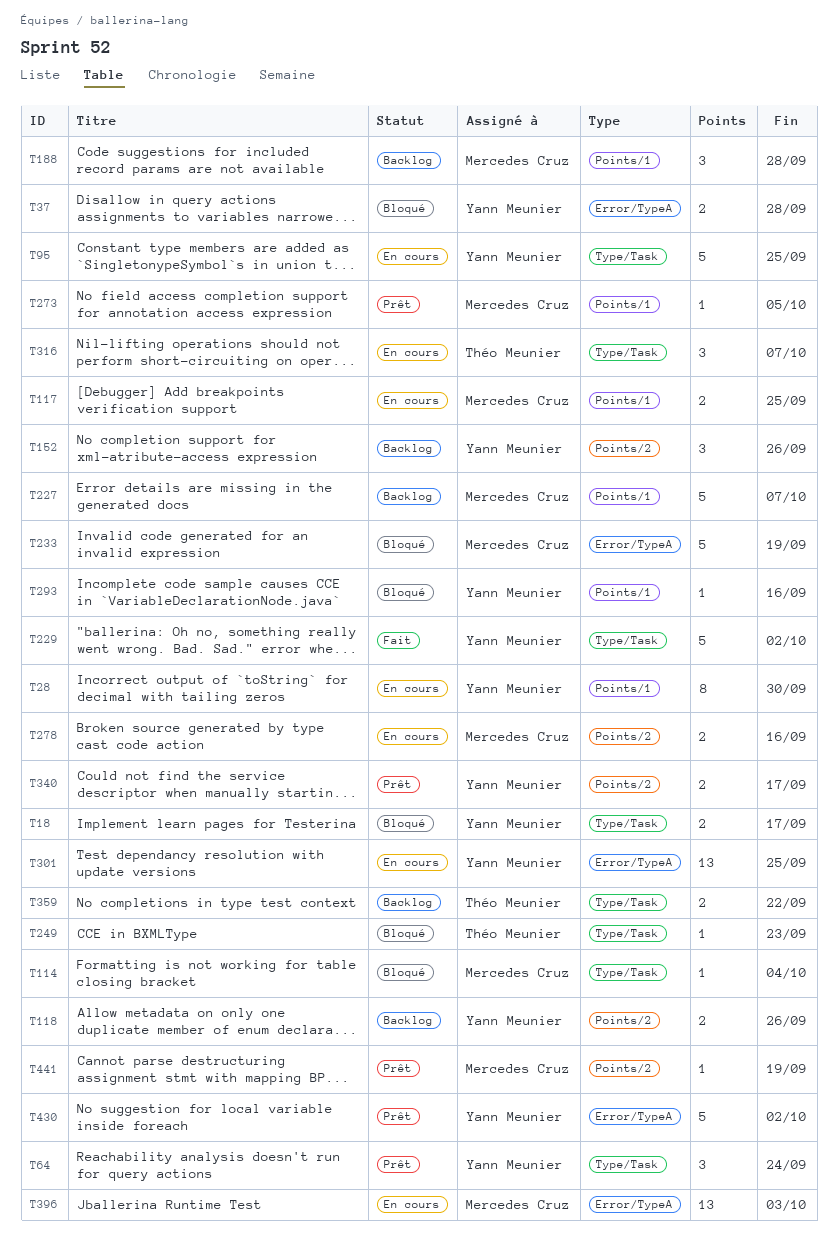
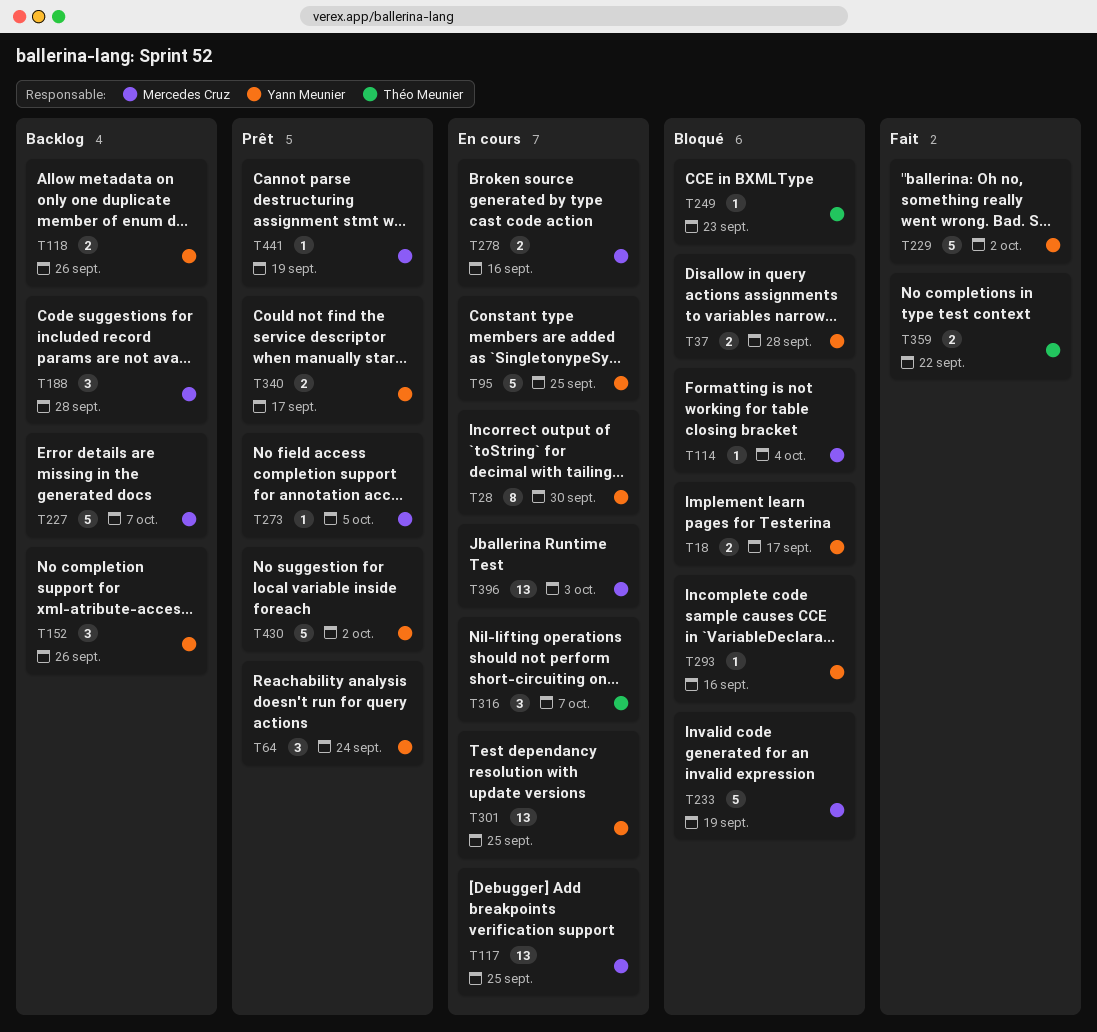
T117, estimate: 2 -> 13
T359, status: Backlog -> Fait

